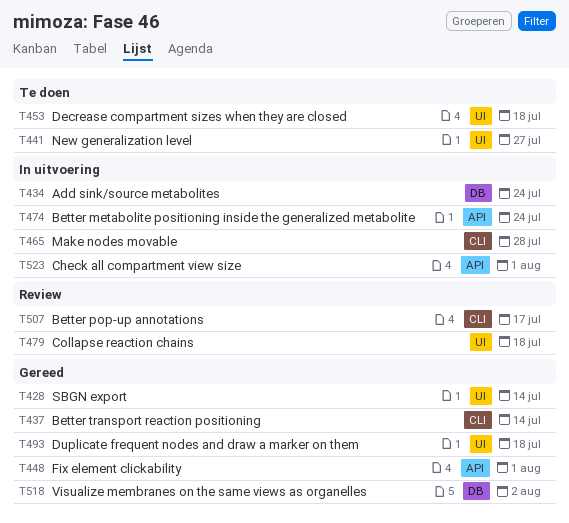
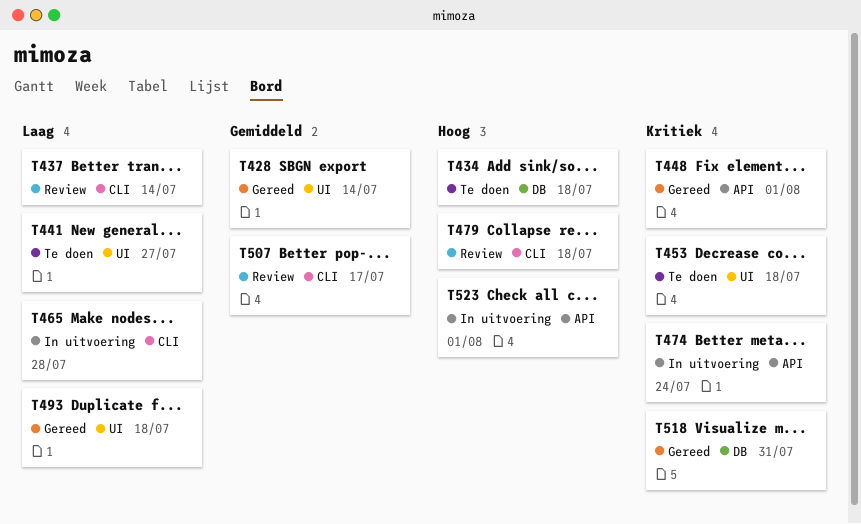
T434, status: In uitvoering -> Te doen
T434, due: Jul 24 -> Jul 18
T437, status: Gereed -> Review
T479, label: UI -> CLI
T518, due: Aug 2 -> Jul 31

